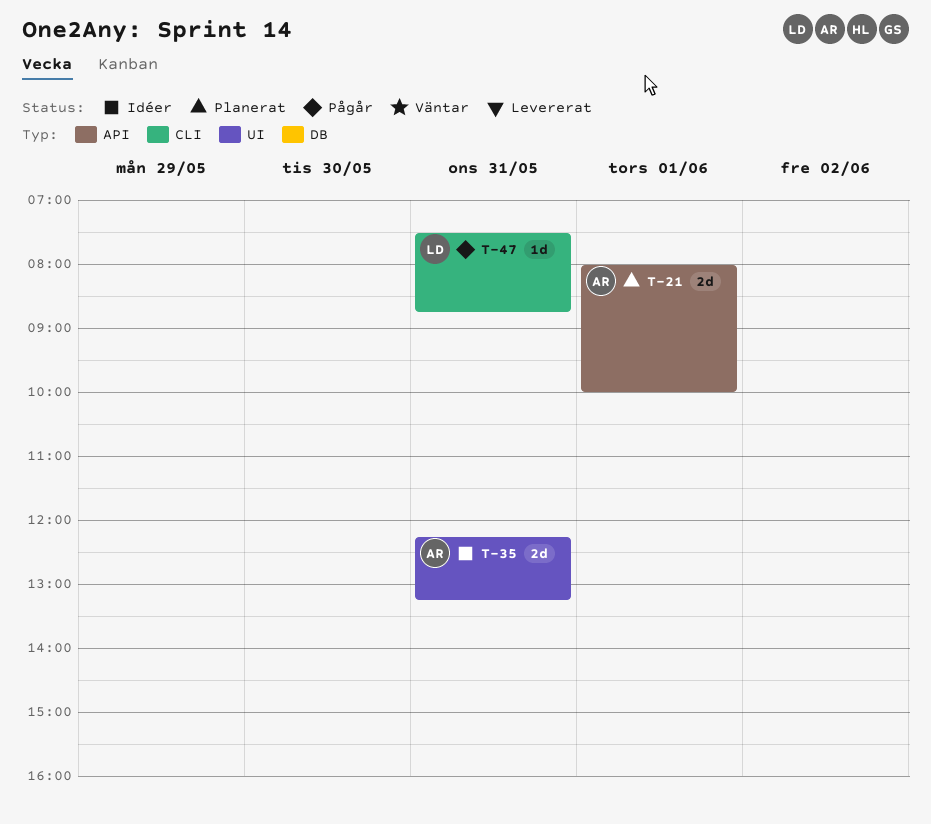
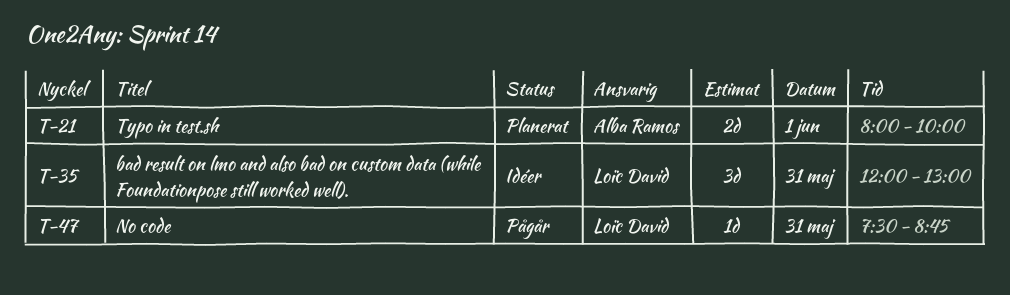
T-35, owner: Alba Ramos -> Loïc David
T-35, estimate: 2d -> 3d
T-35, begins: 12:15 -> 12:00
T-35, ends: 13:15 -> 13:00

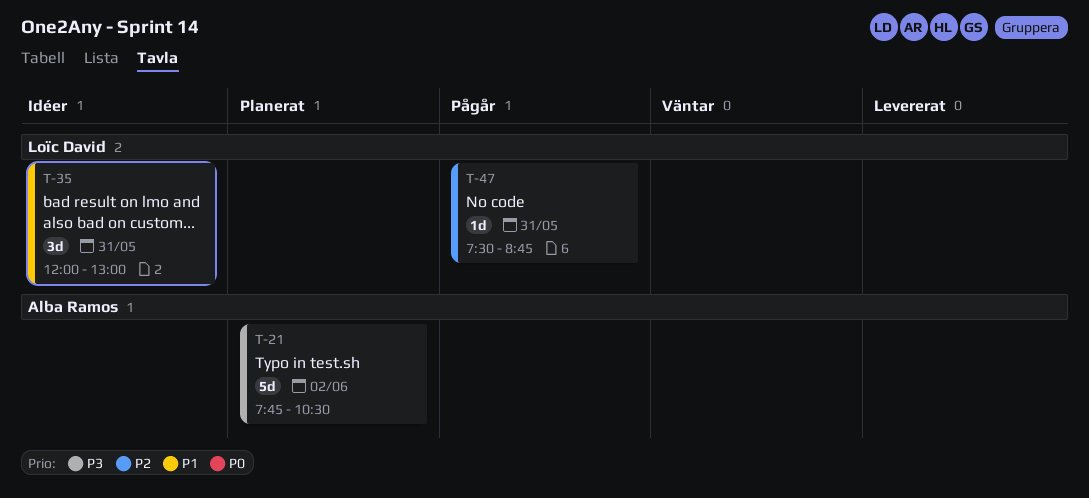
T-21, estimate: 2d -> 5d
T-21, day: Jun 1 -> Jun 2
T-21, begins: 08:00 -> 07:45
T-21, ends: 10:00 -> 10:30

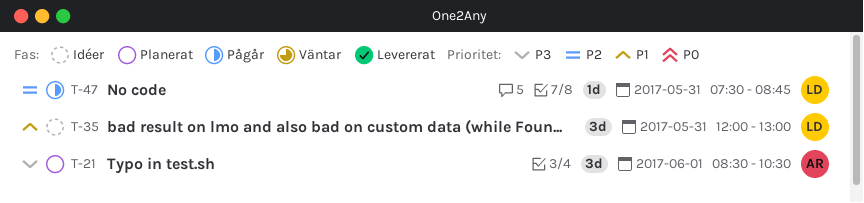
T-21, estimate: 5d -> 3d
T-21, day: Jun 2 -> Jun 1
T-21, begins: 07:45 -> 08:30

